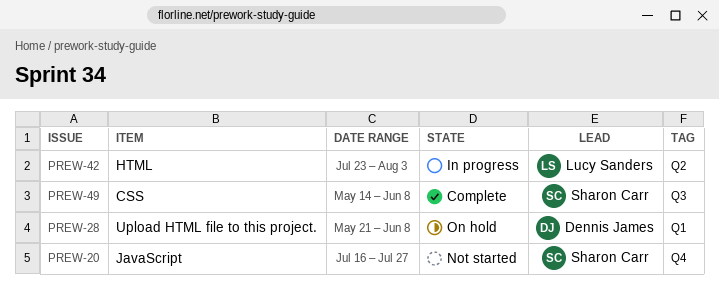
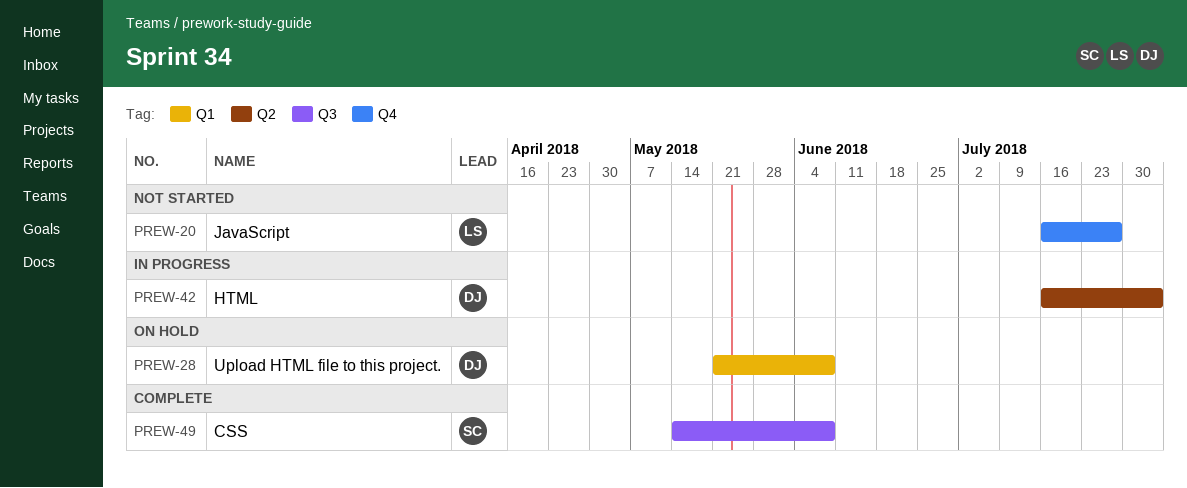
PREW-20, owner: Sharon Carr -> Lucy Sanders
PREW-42, owner: Lucy Sanders -> Dennis James
PREW-42, start: Jul 23 -> Jul 16

